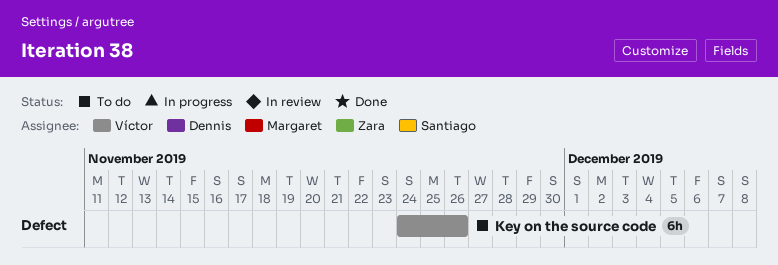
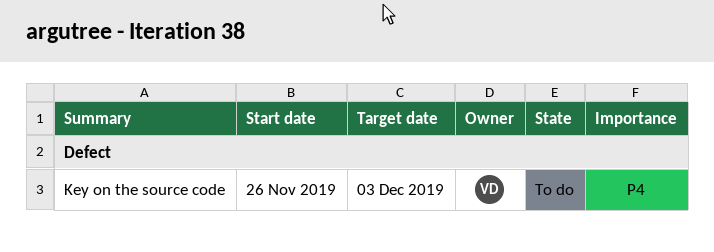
Key on the source code, start: Nov 24 -> Nov 26
Key on the source code, due: Nov 26 -> Dec 3

